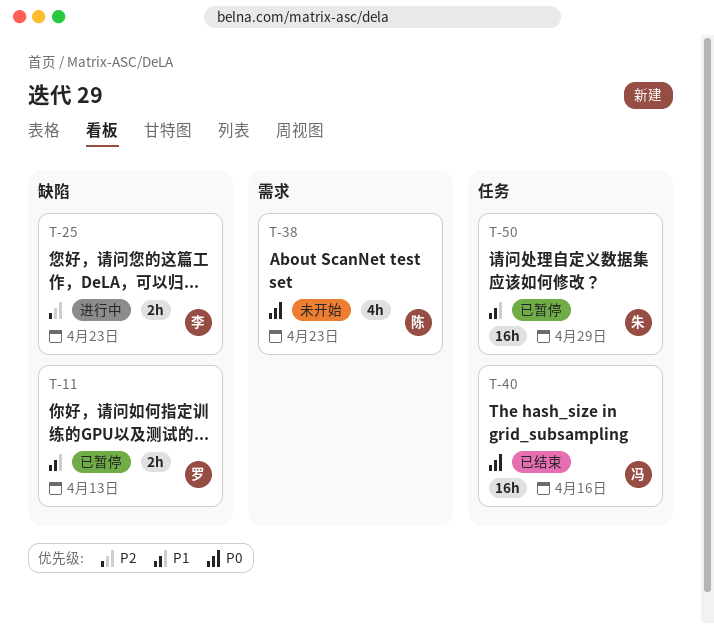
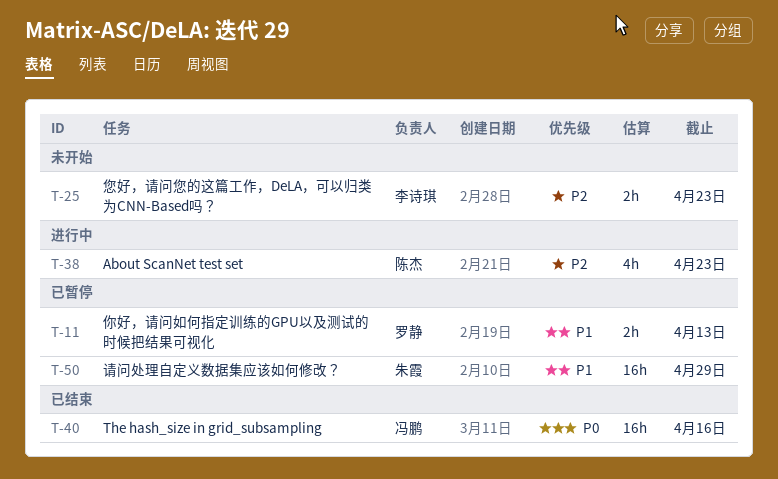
T-25, status: 进行中 -> 未开始
T-38, status: 未开始 -> 进行中
T-38, priority: P0 -> P2

